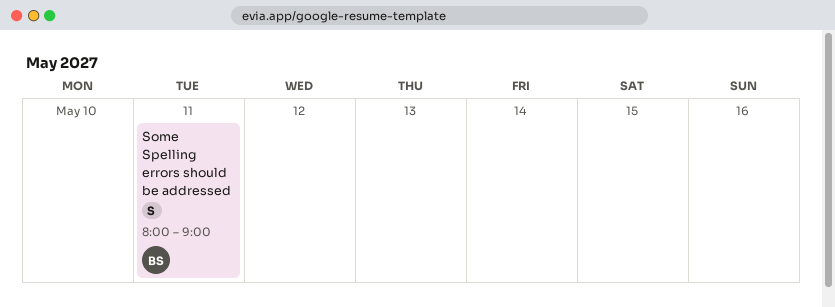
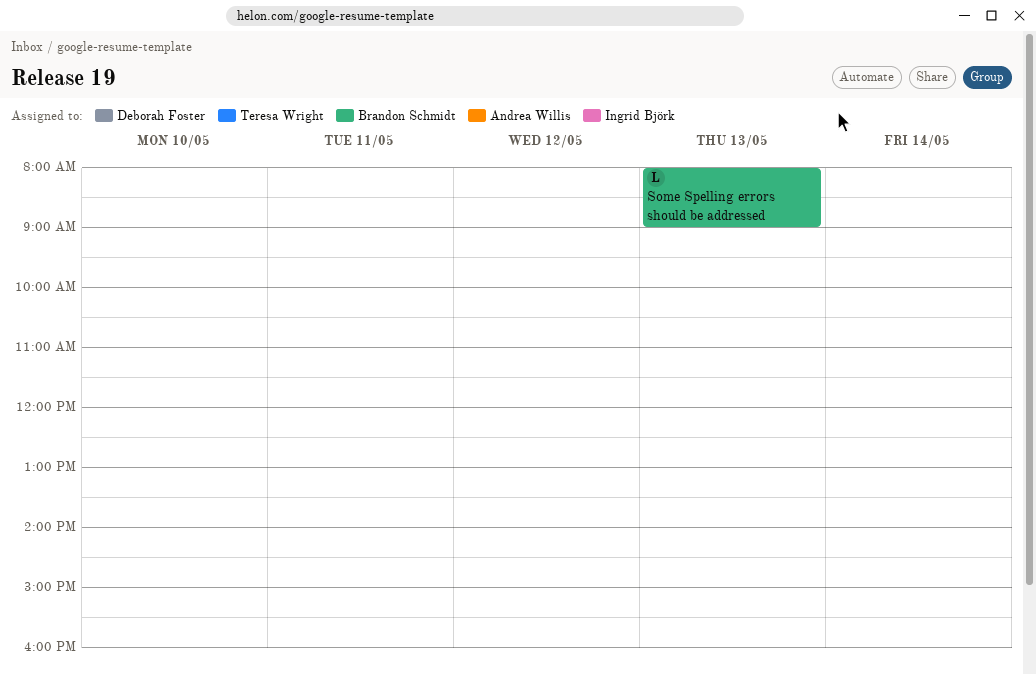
Some Spelling errors should be addressed, estimate: S -> L
Some Spelling errors should be addressed, day: May 11 -> May 13

